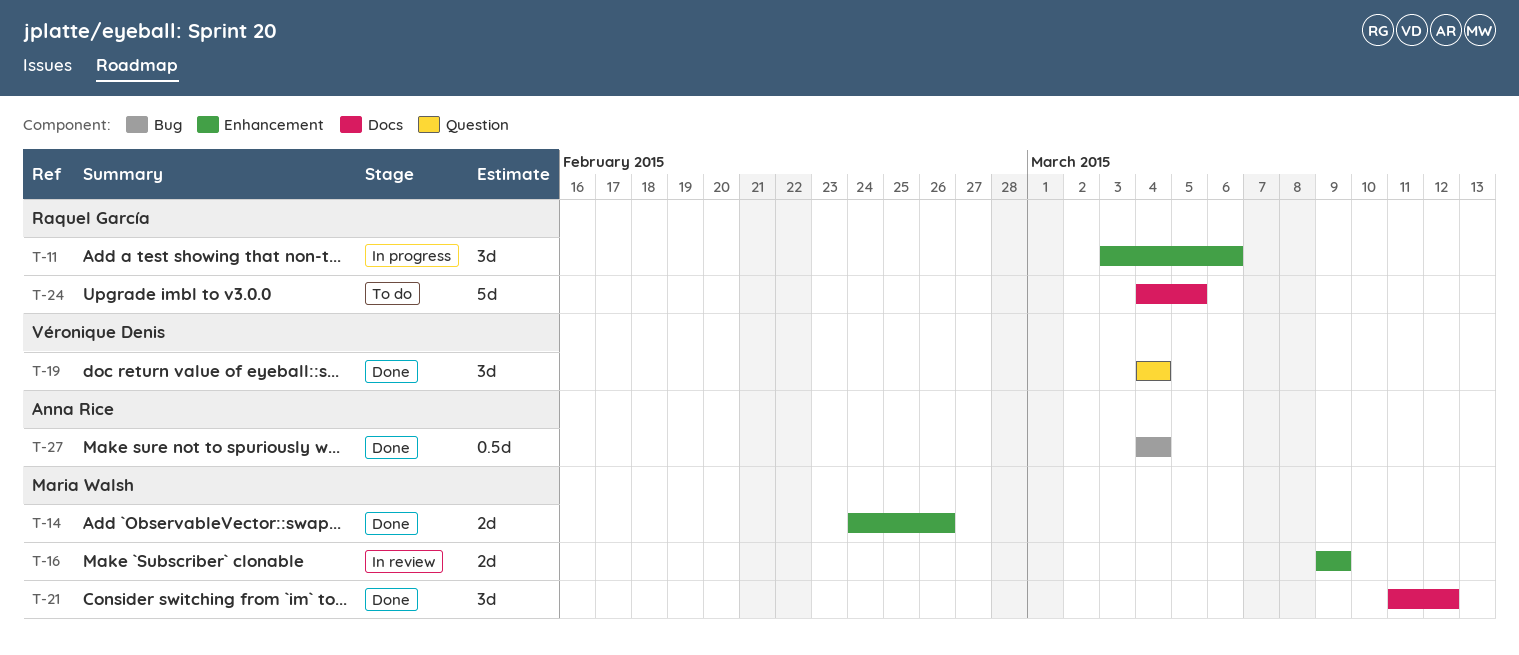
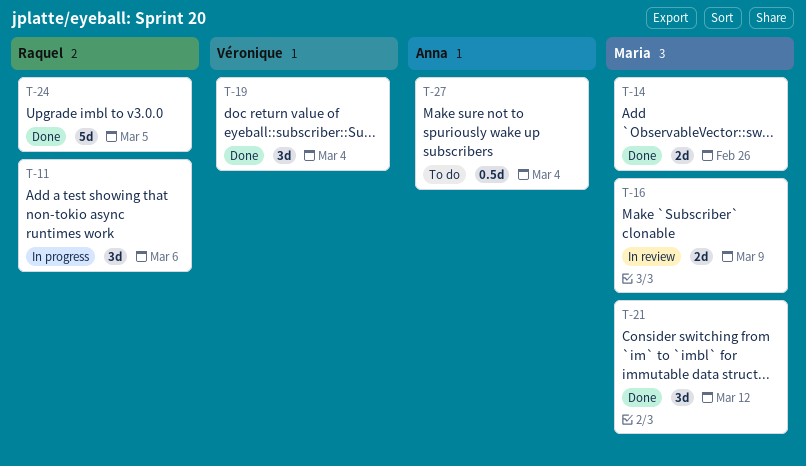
T-24, status: To do -> Done
T-27, status: Done -> To do

